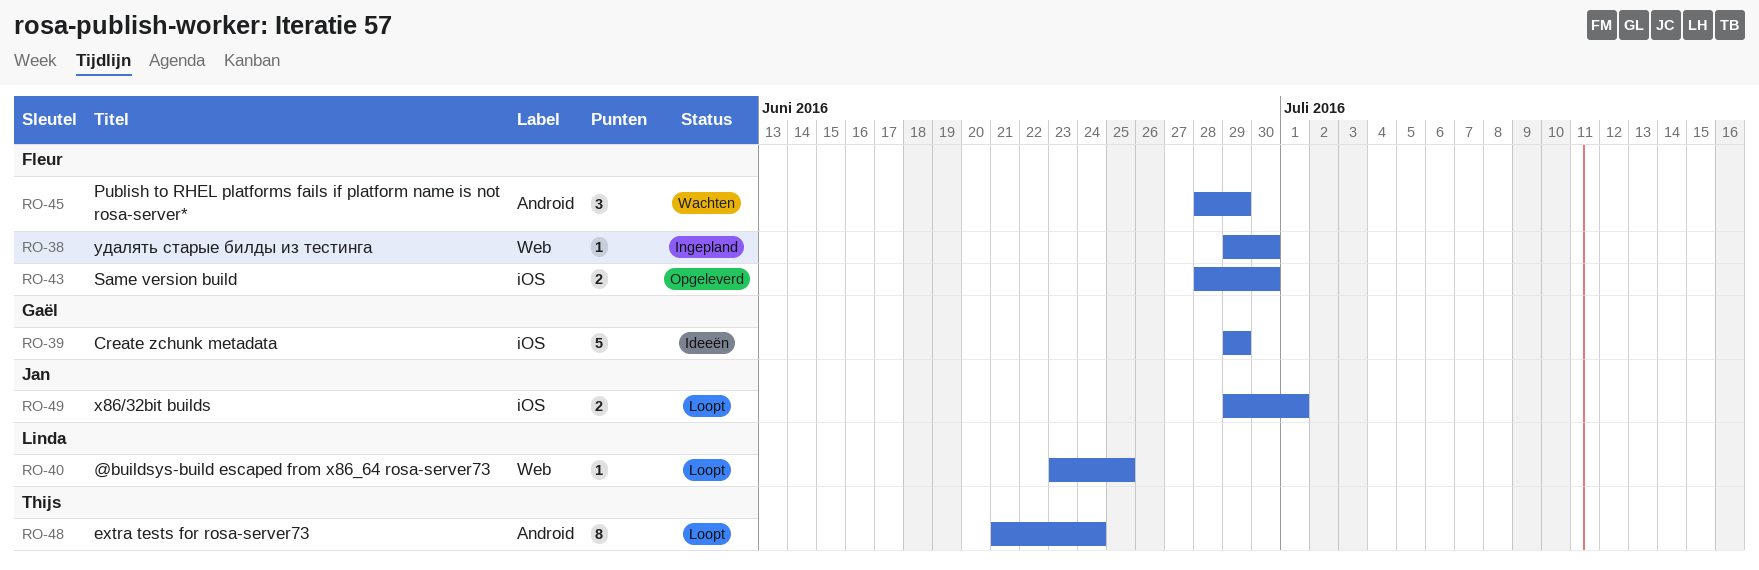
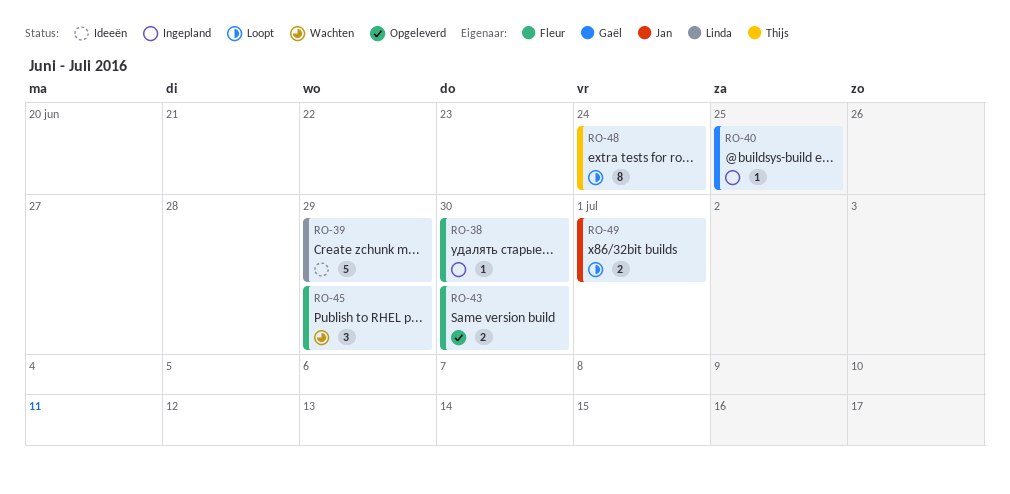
RO-39, owner: Gaël -> Linda
RO-40, status: Loopt -> Ingepland
RO-40, owner: Linda -> Gaël

